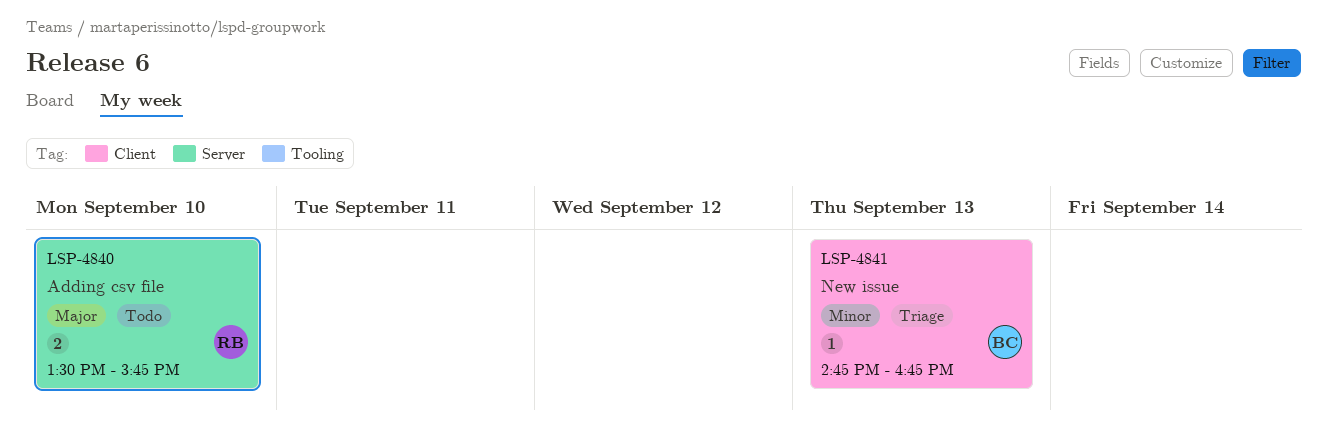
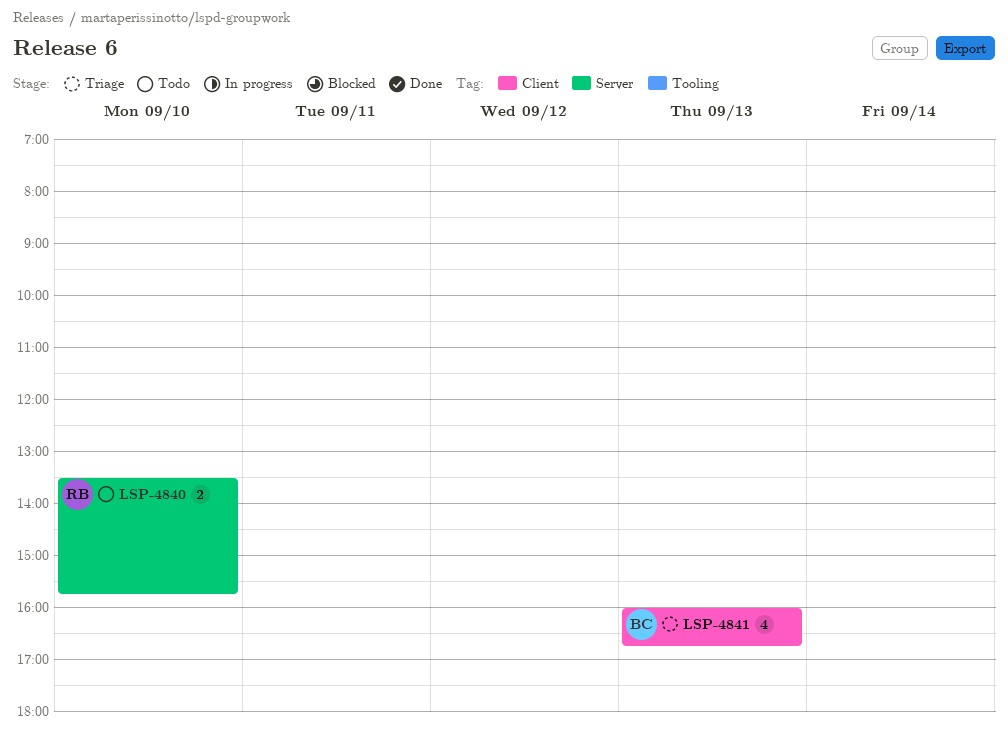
LSP-4841, estimate: 1 -> 4
LSP-4841, begins: 14:45 -> 16:00

